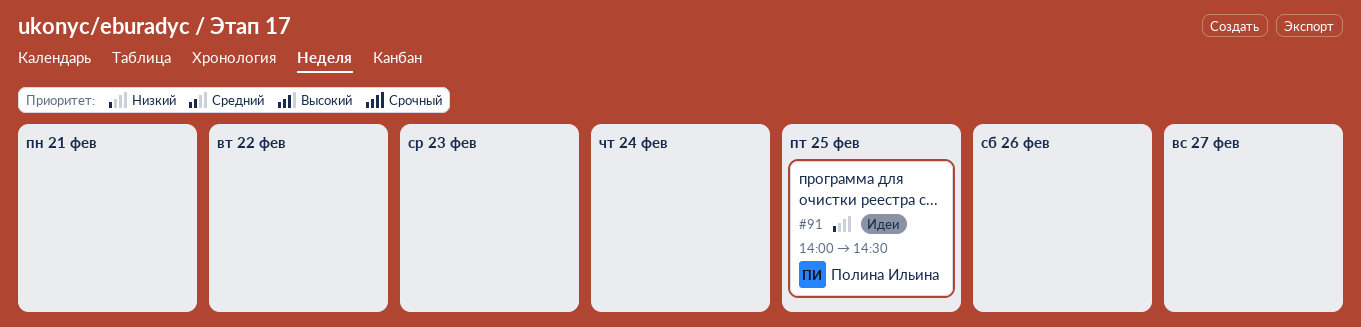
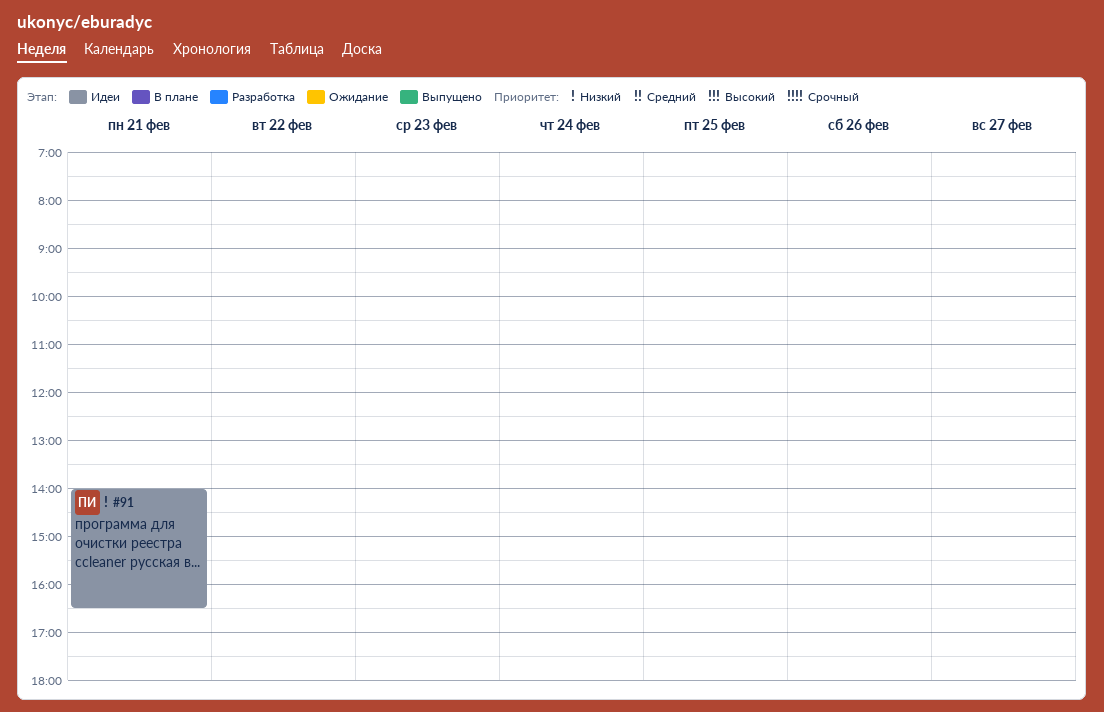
#91, day: Feb 25 -> Feb 21
#91, ends: 14:30 -> 16:30

